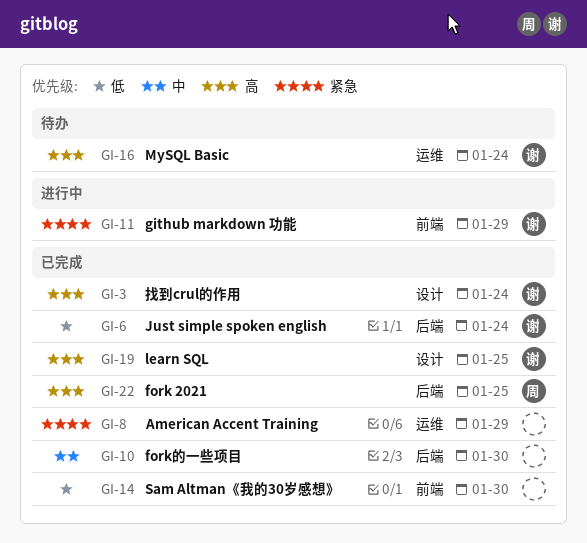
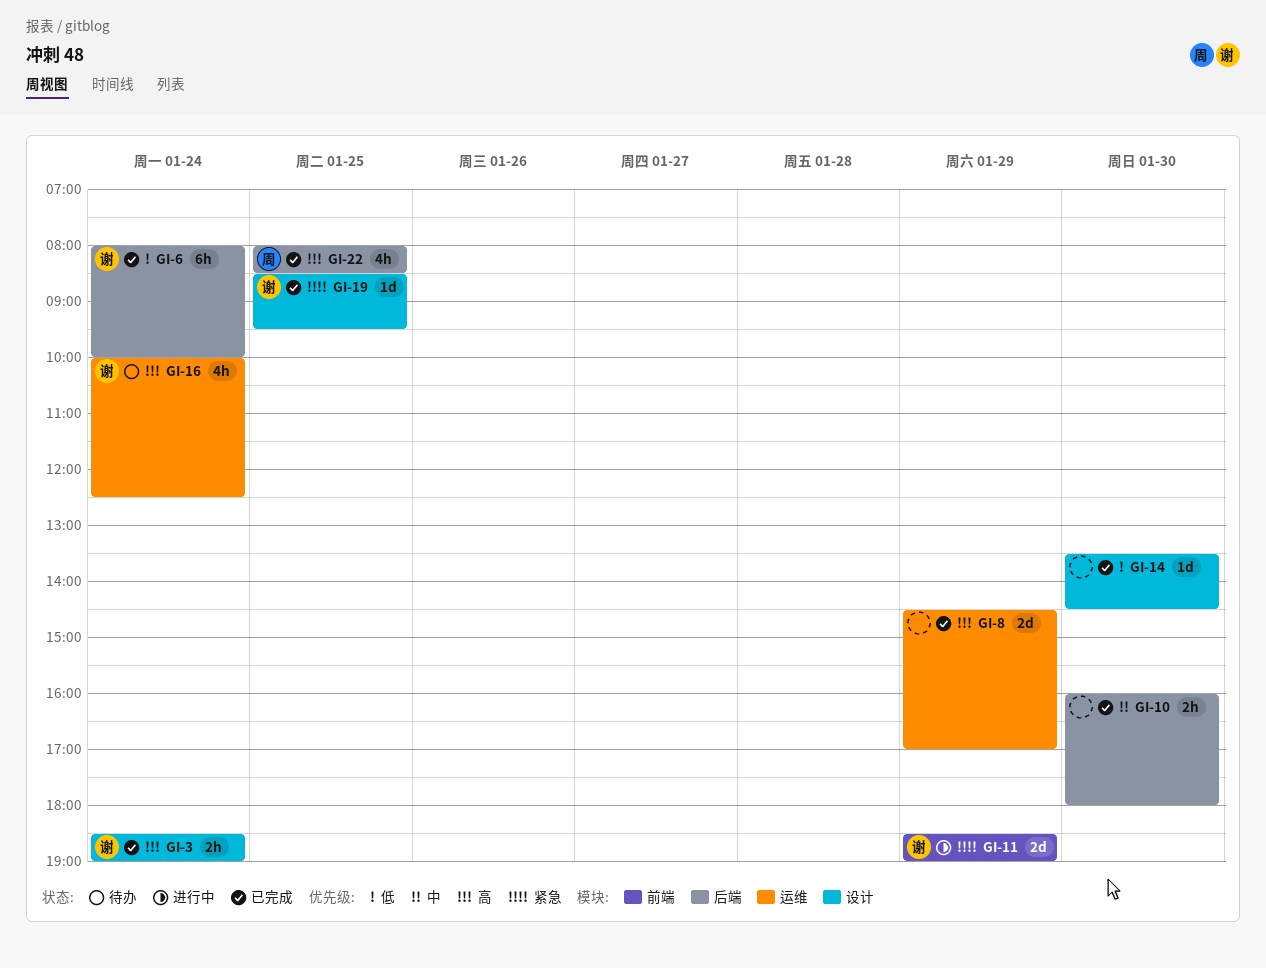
GI-8, priority: 紧急 -> 高
GI-14, label: 前端 -> 设计
GI-19, priority: 高 -> 紧急

